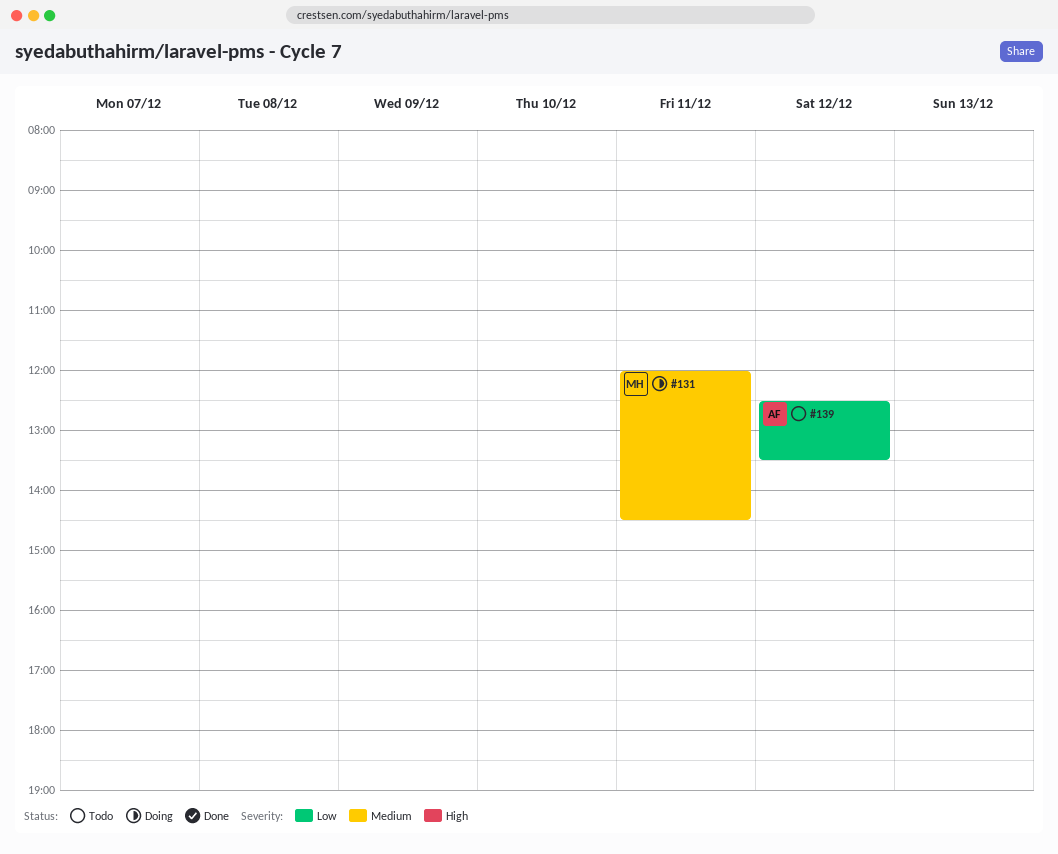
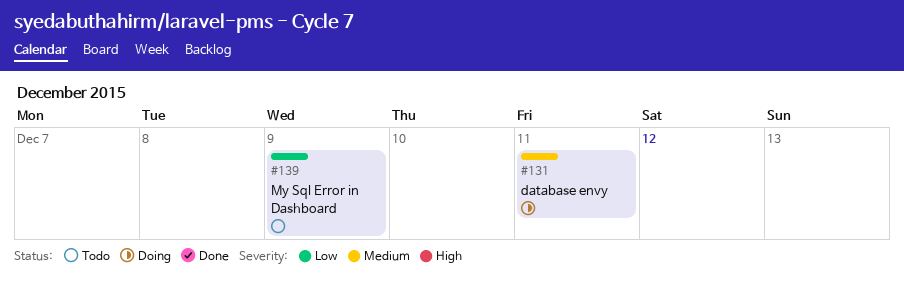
#139, day: Dec 12 -> Dec 9

